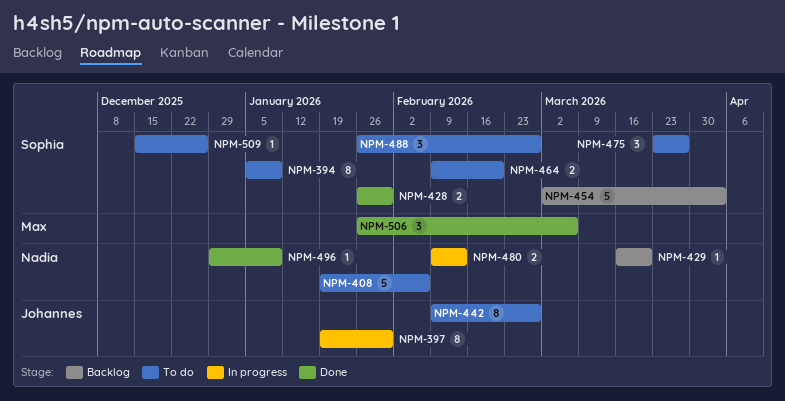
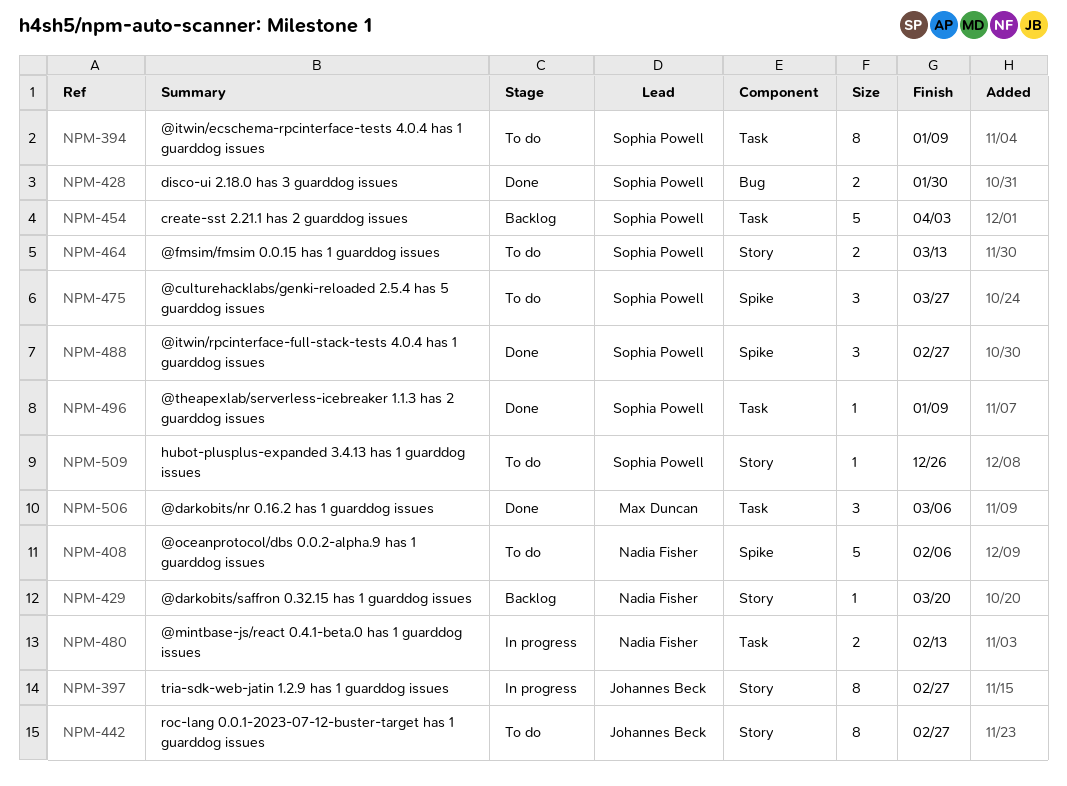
NPM-397, due: Jan 30 -> Feb 27
NPM-464, due: Feb 20 -> Mar 13
NPM-488, status: To do -> Done
NPM-496, owner: Nadia Fisher -> Sophia Powell

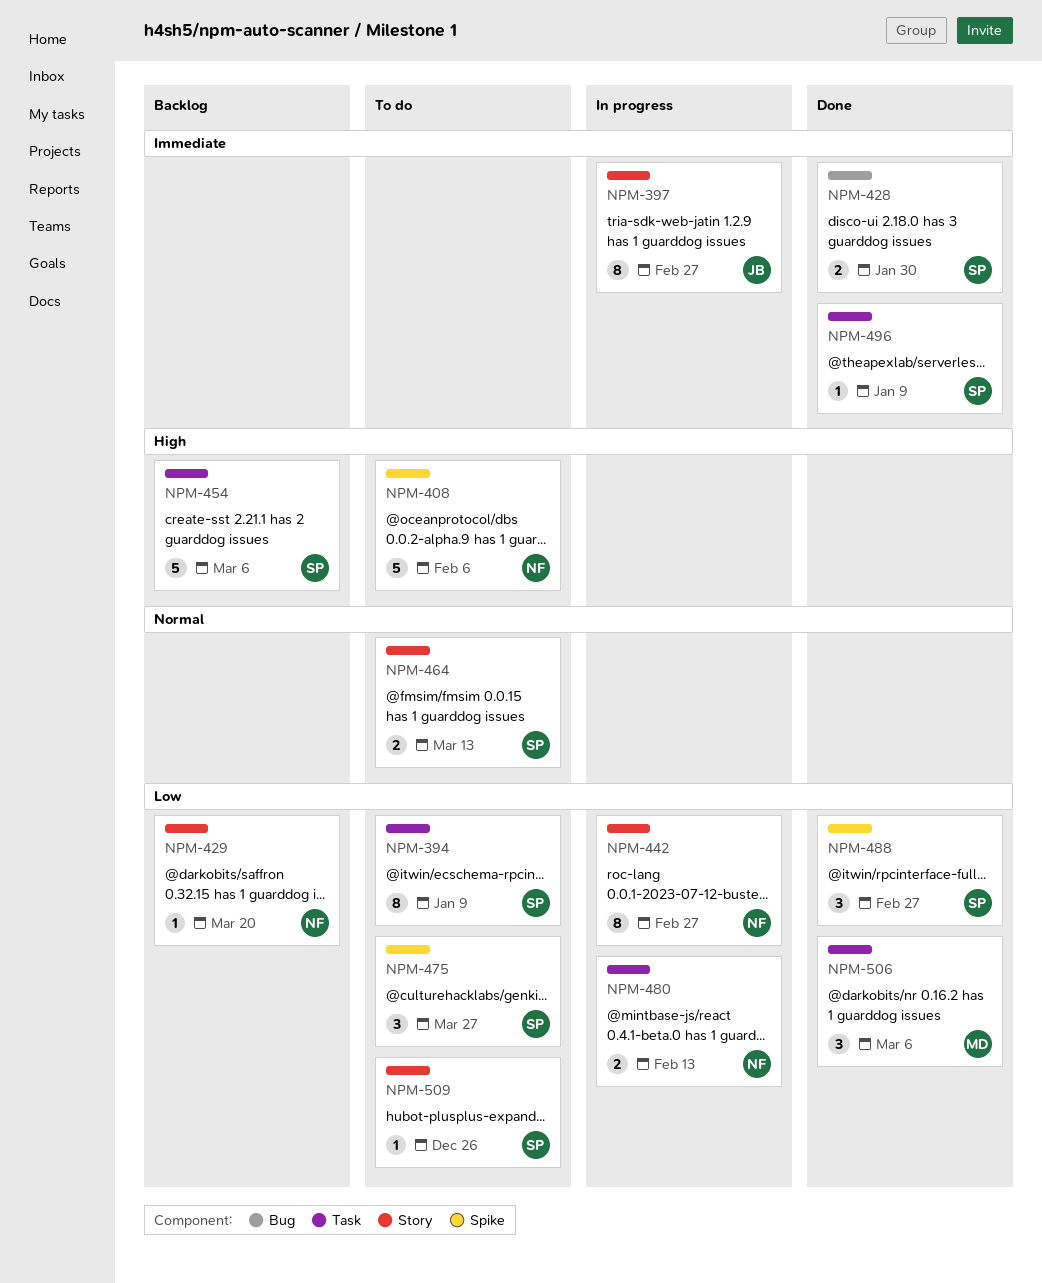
NPM-442, status: To do -> In progress
NPM-442, owner: Johannes Beck -> Nadia Fisher
NPM-454, due: Apr 3 -> Mar 6

